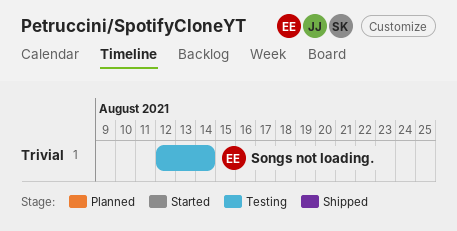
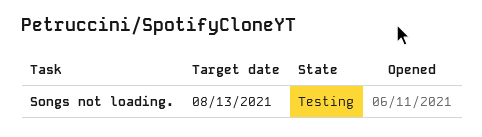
Songs not loading., due: Aug 14 -> Aug 13

